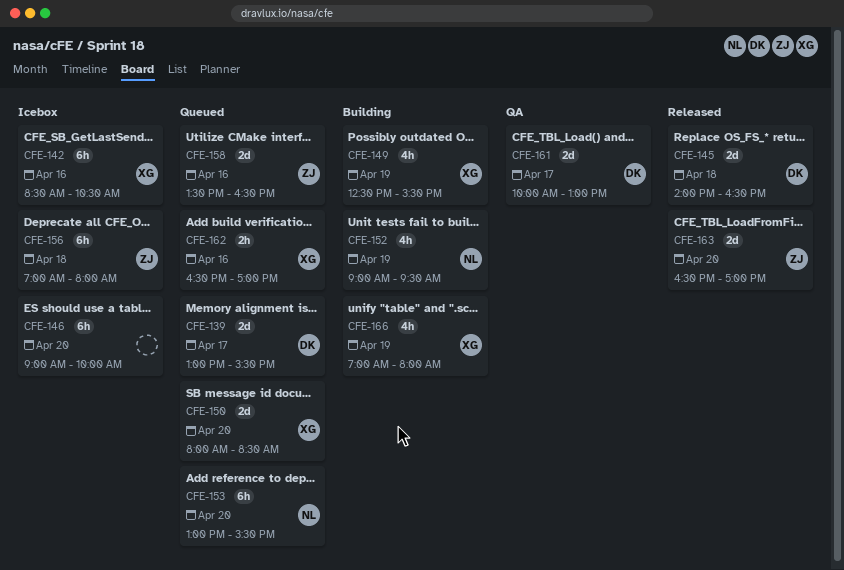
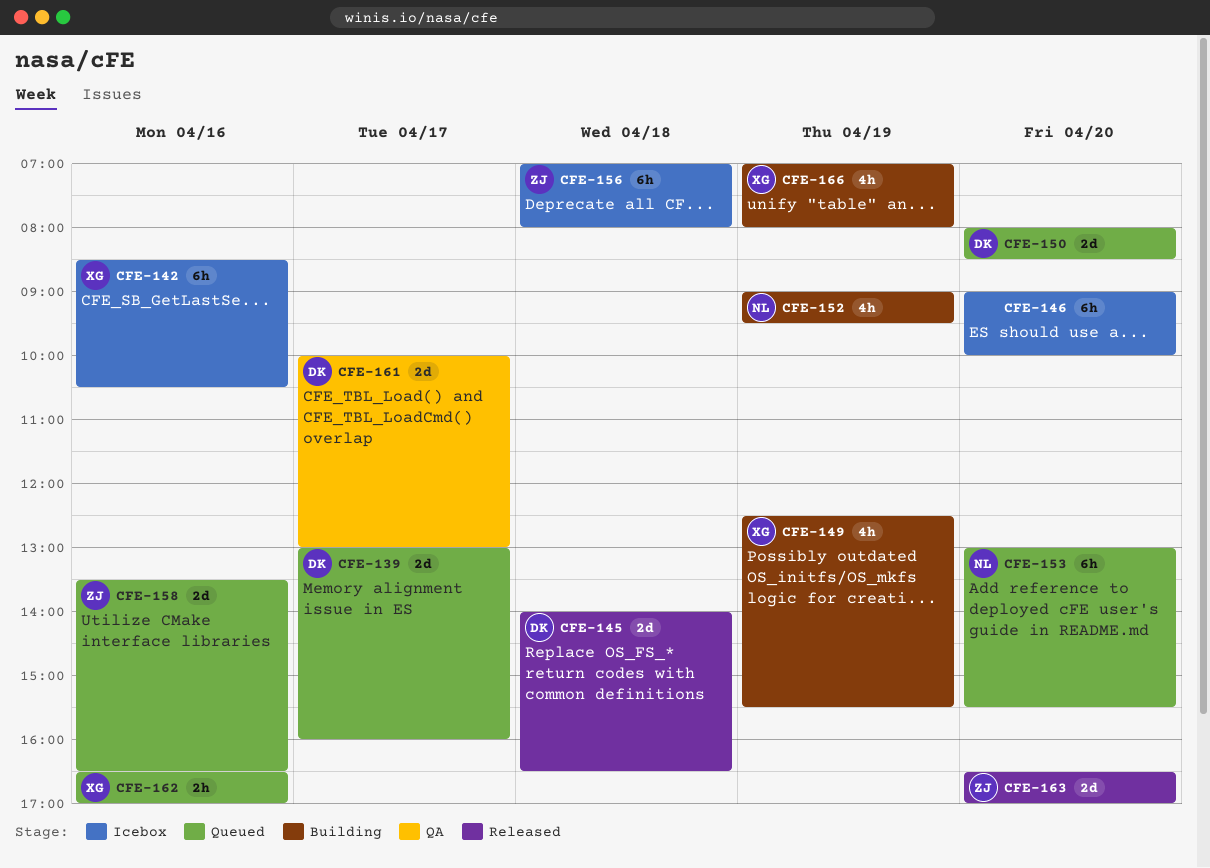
CFE-139, ends: 15:30 -> 16:00
CFE-150, owner: XG -> DK

